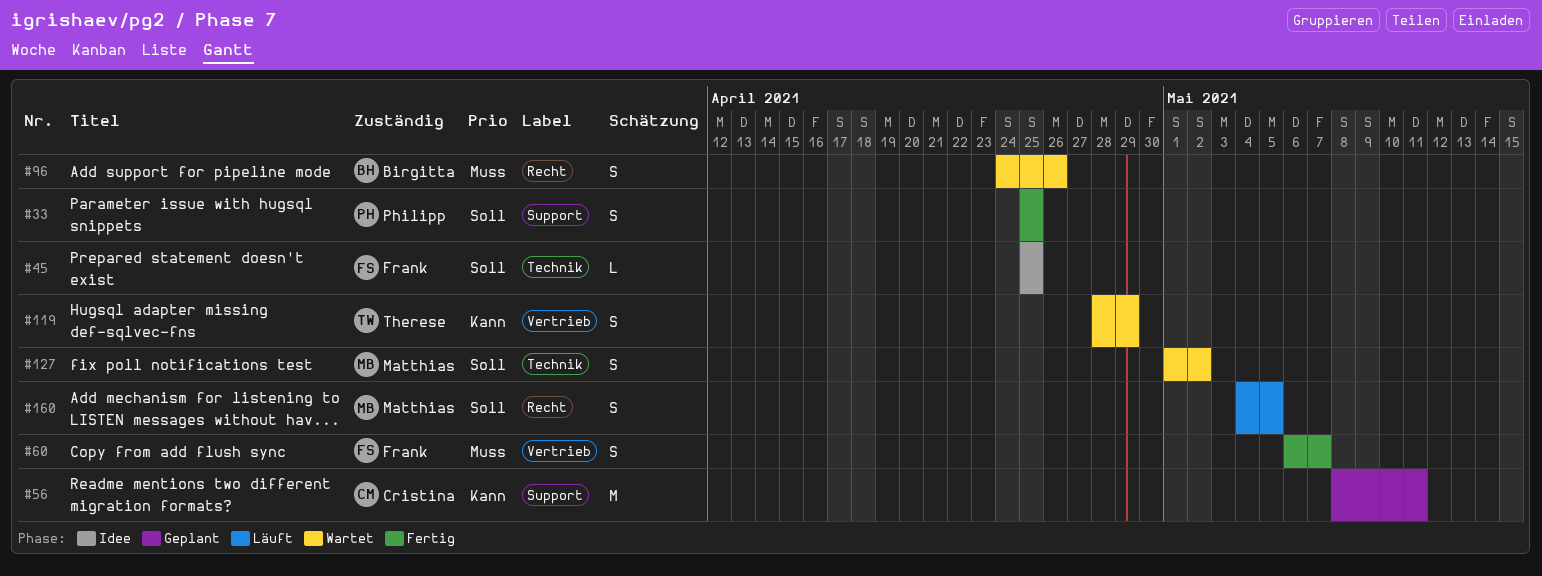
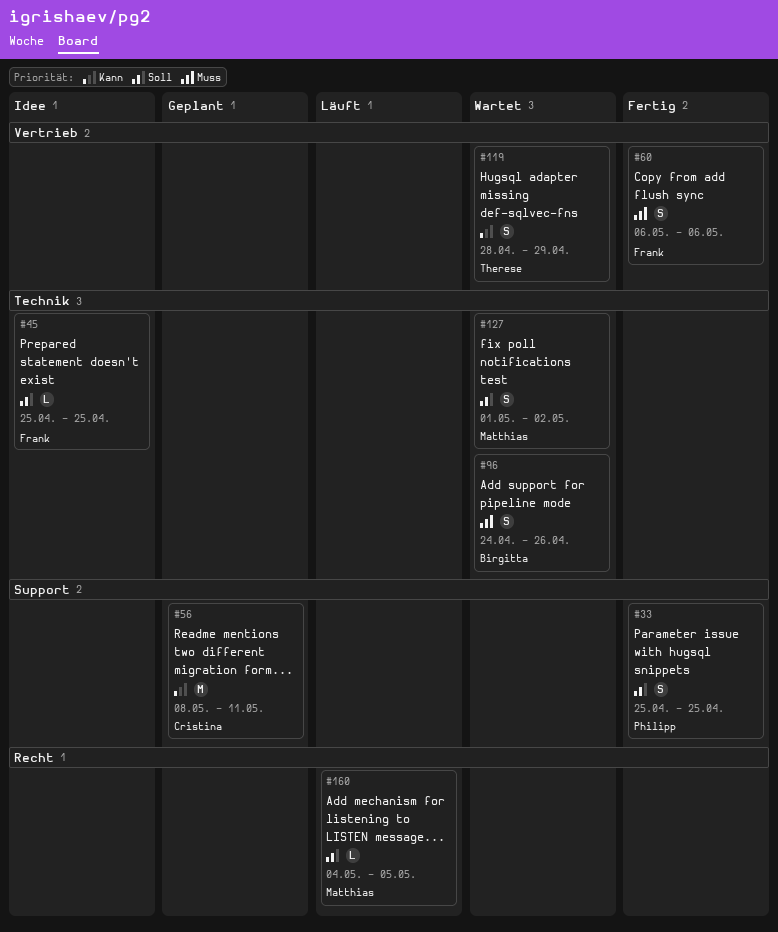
#60, due: May 7 -> May 6
#96, label: Recht -> Technik
#160, estimate: S -> L

